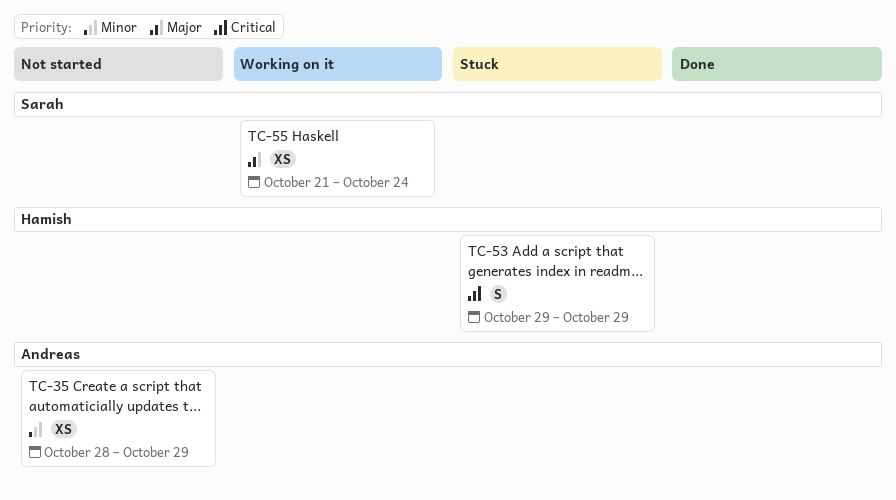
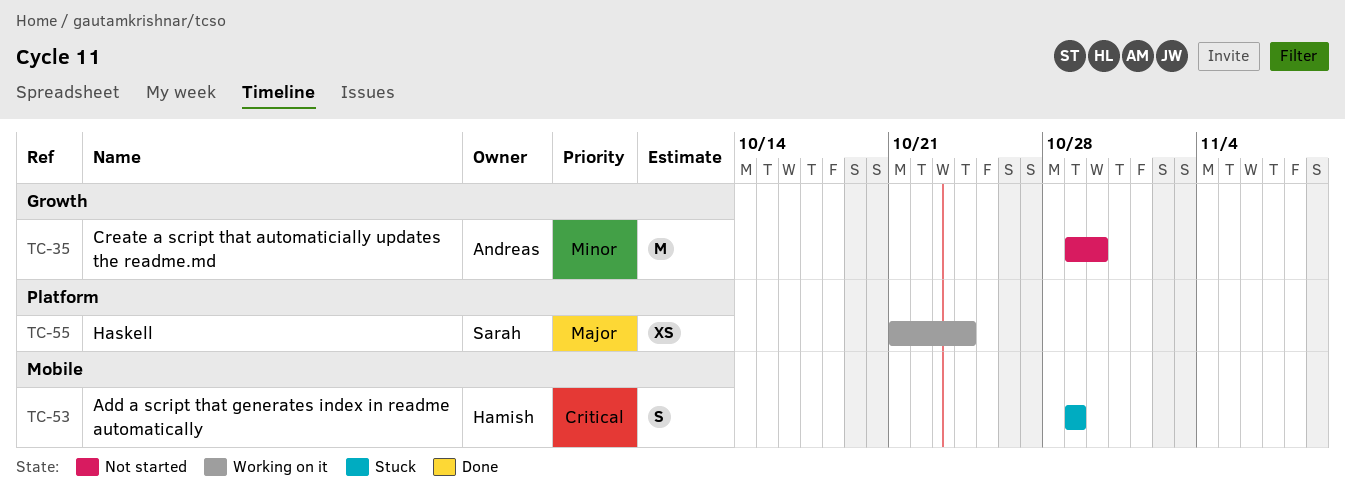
TC-35, estimate: XS -> M
TC-35, start: Oct 28 -> Oct 29
TC-35, due: Oct 29 -> Oct 30

